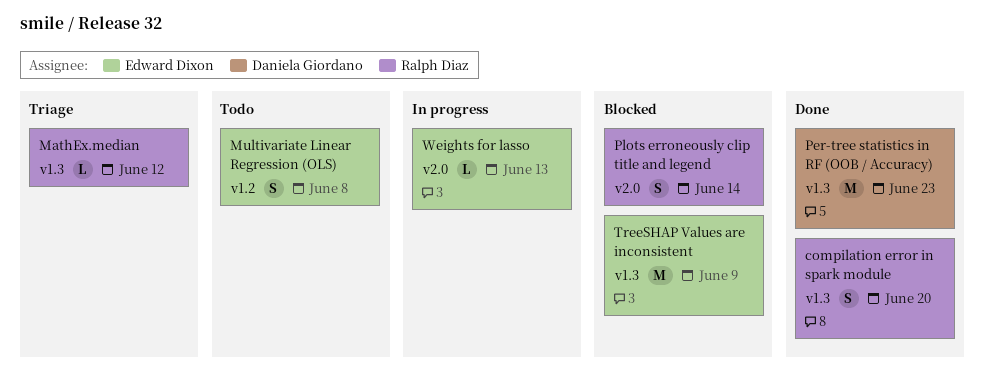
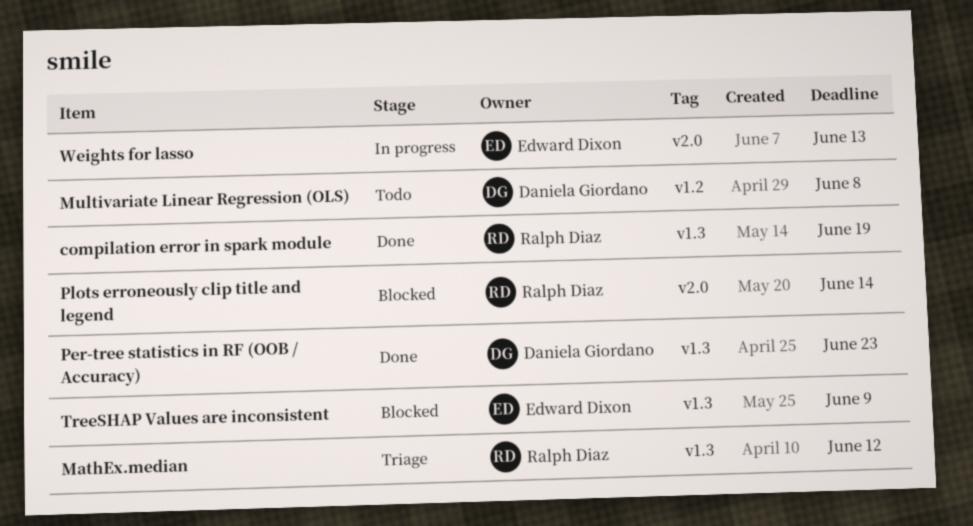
compilation error in spark module, due: Jun 20 -> Jun 19
Multivariate Linear Regression (OLS), owner: Edward Dixon -> Daniela Giordano

